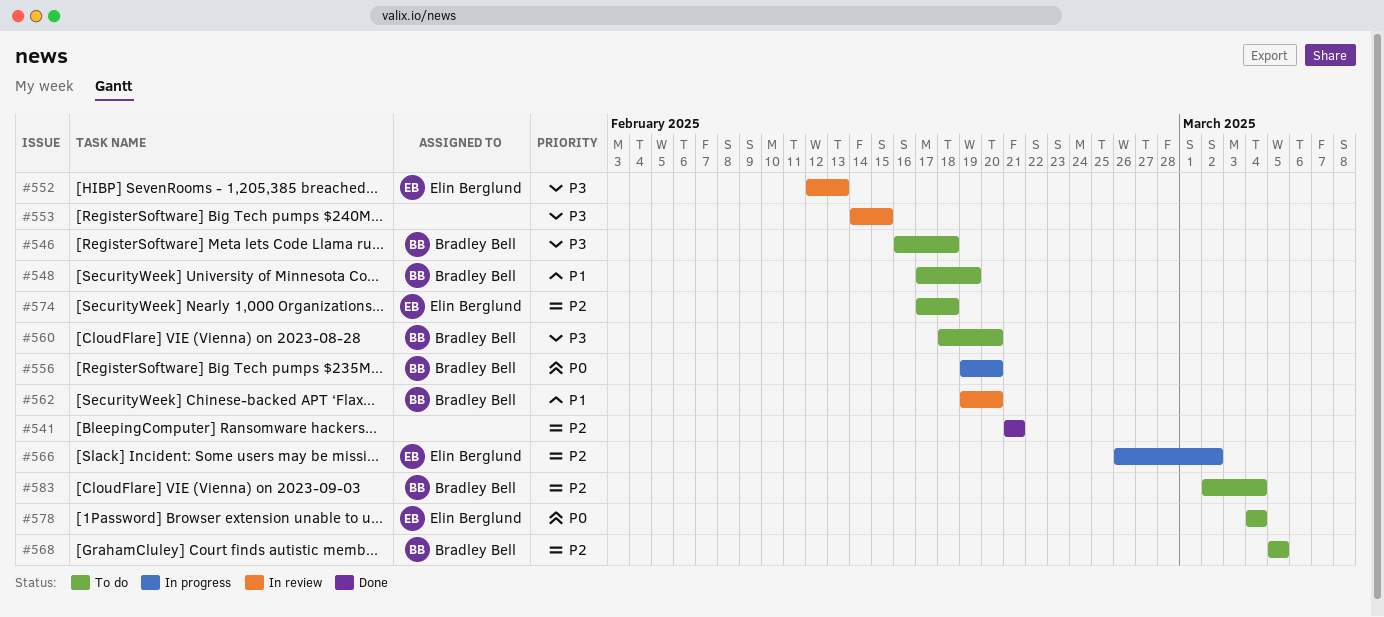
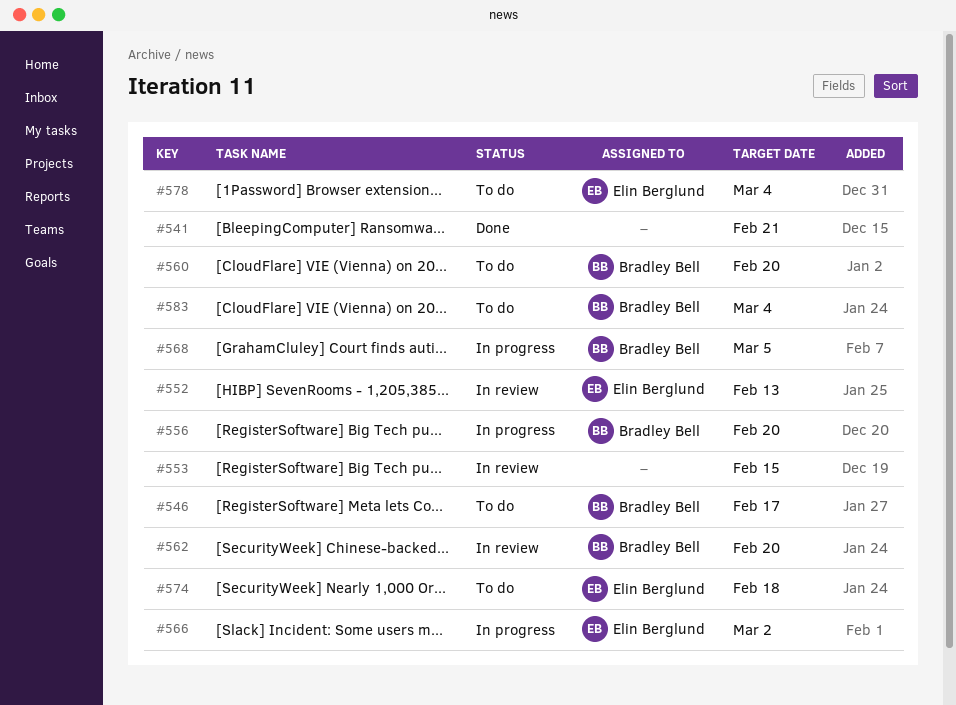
#546, due: Feb 18 -> Feb 17
#548: present -> none
#568, status: To do -> In progress

